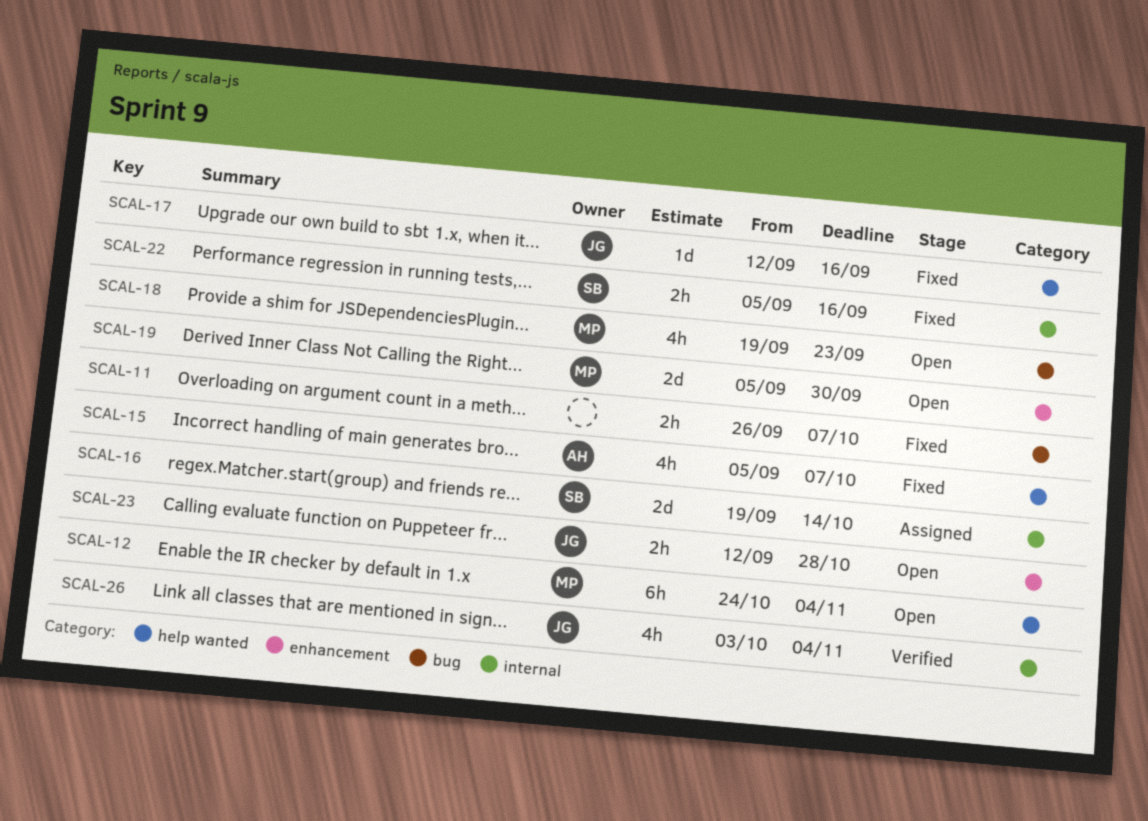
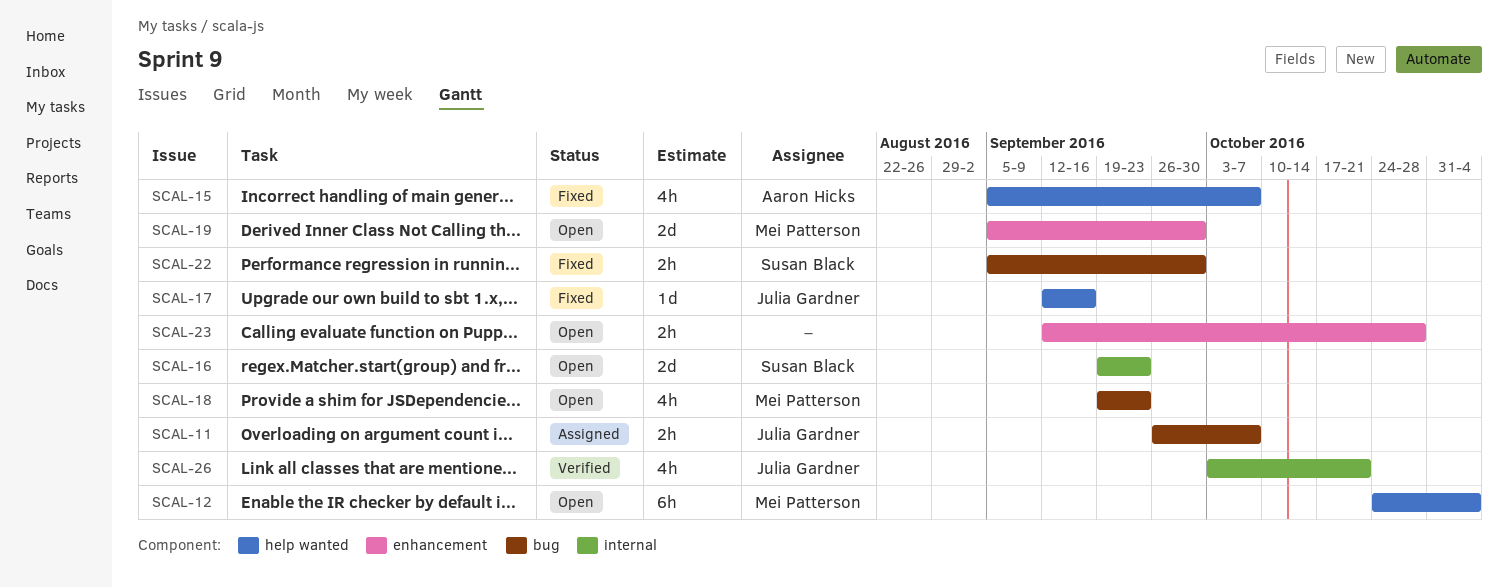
SCAL-11, status: Fixed -> Assigned
SCAL-11, owner: none -> Julia Gardner
SCAL-16, status: Assigned -> Open
SCAL-16, due: Oct 14 -> Sep 23
SCAL-22, label: internal -> bug
SCAL-22, due: Sep 16 -> Sep 30
SCAL-23, owner: Julia Gardner -> none
SCAL-26, due: Nov 4 -> Oct 21

